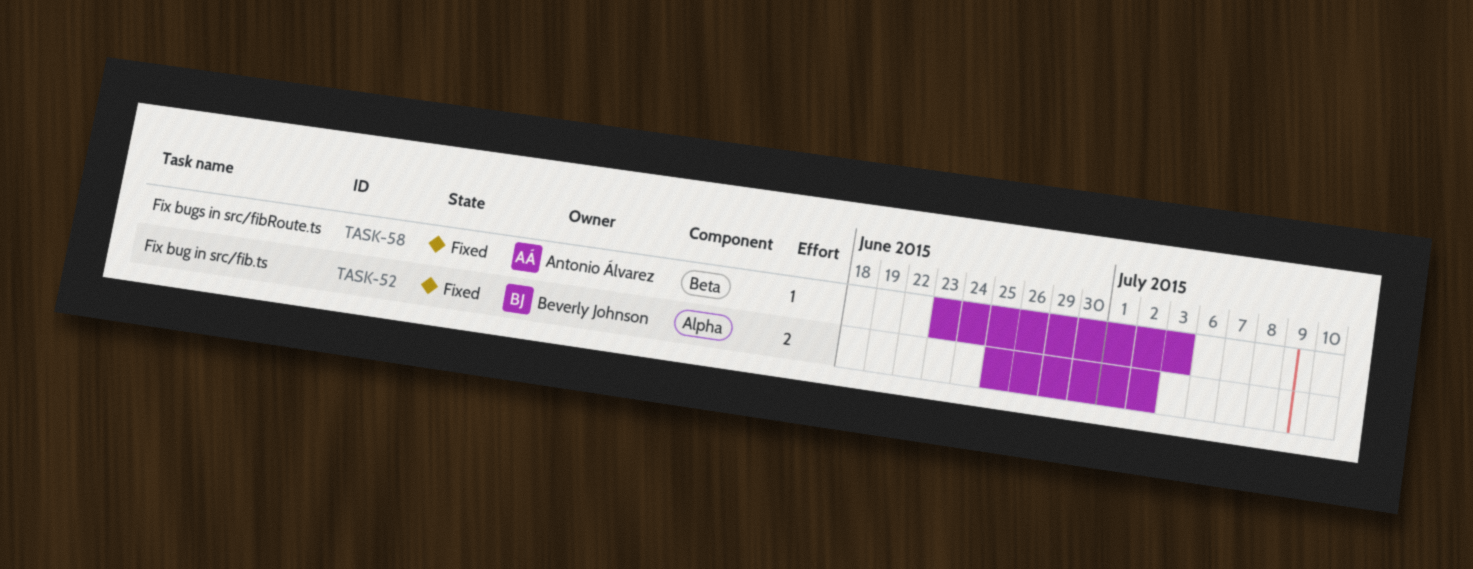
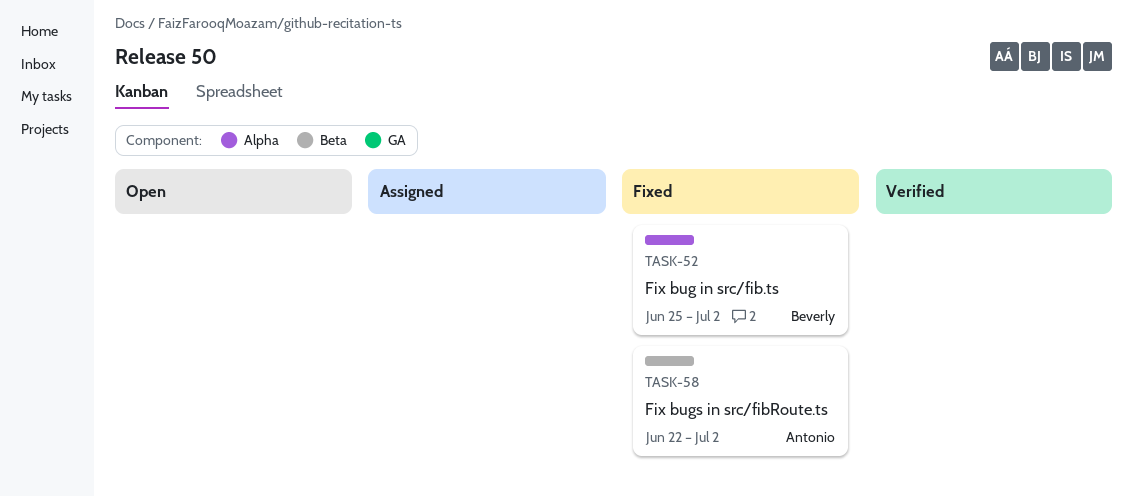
TASK-58, start: Jun 23 -> Jun 22
TASK-58, due: Jul 3 -> Jul 2

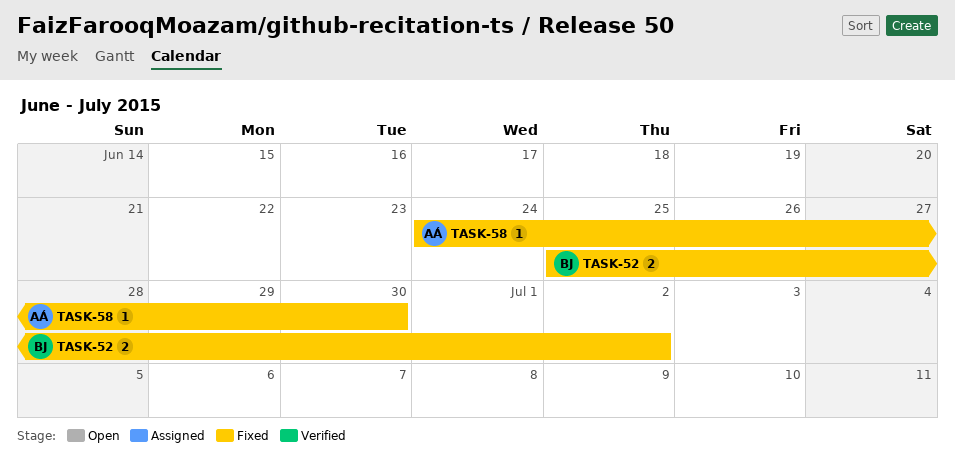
TASK-58, start: Jun 22 -> Jun 24
TASK-58, due: Jul 2 -> Jun 30

